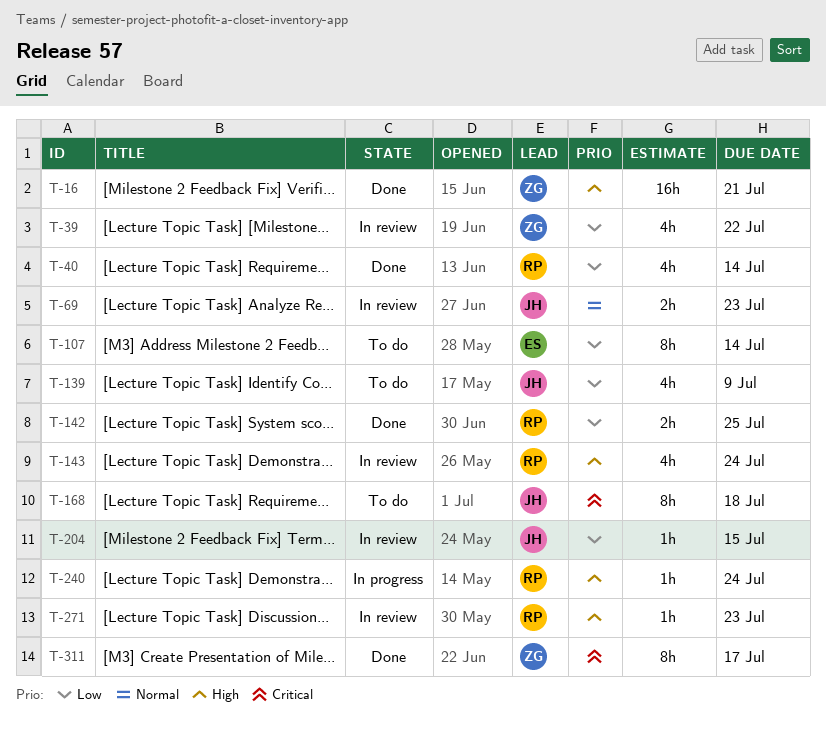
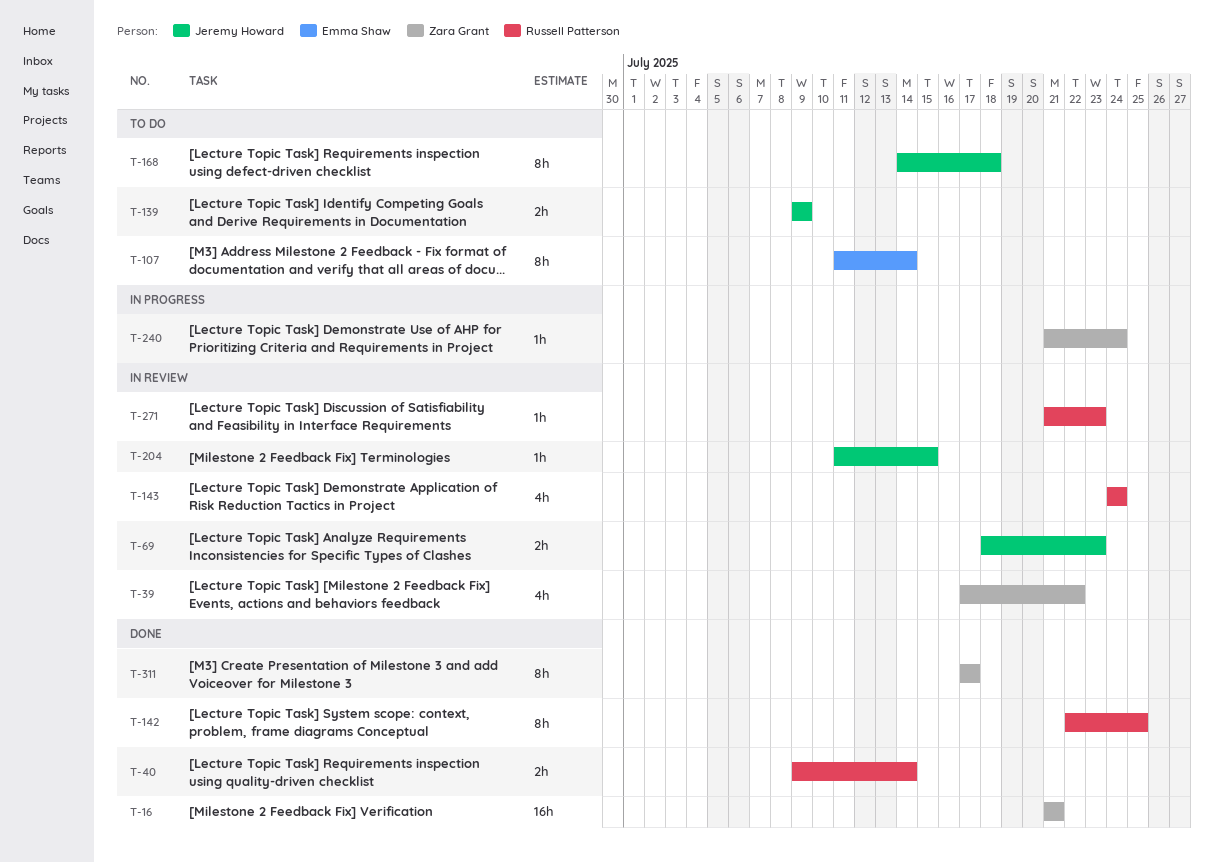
T-40, estimate: 4h -> 2h
T-139, estimate: 4h -> 2h
T-142, estimate: 2h -> 8h
T-240, owner: Russell Patterson -> Zara Grant

